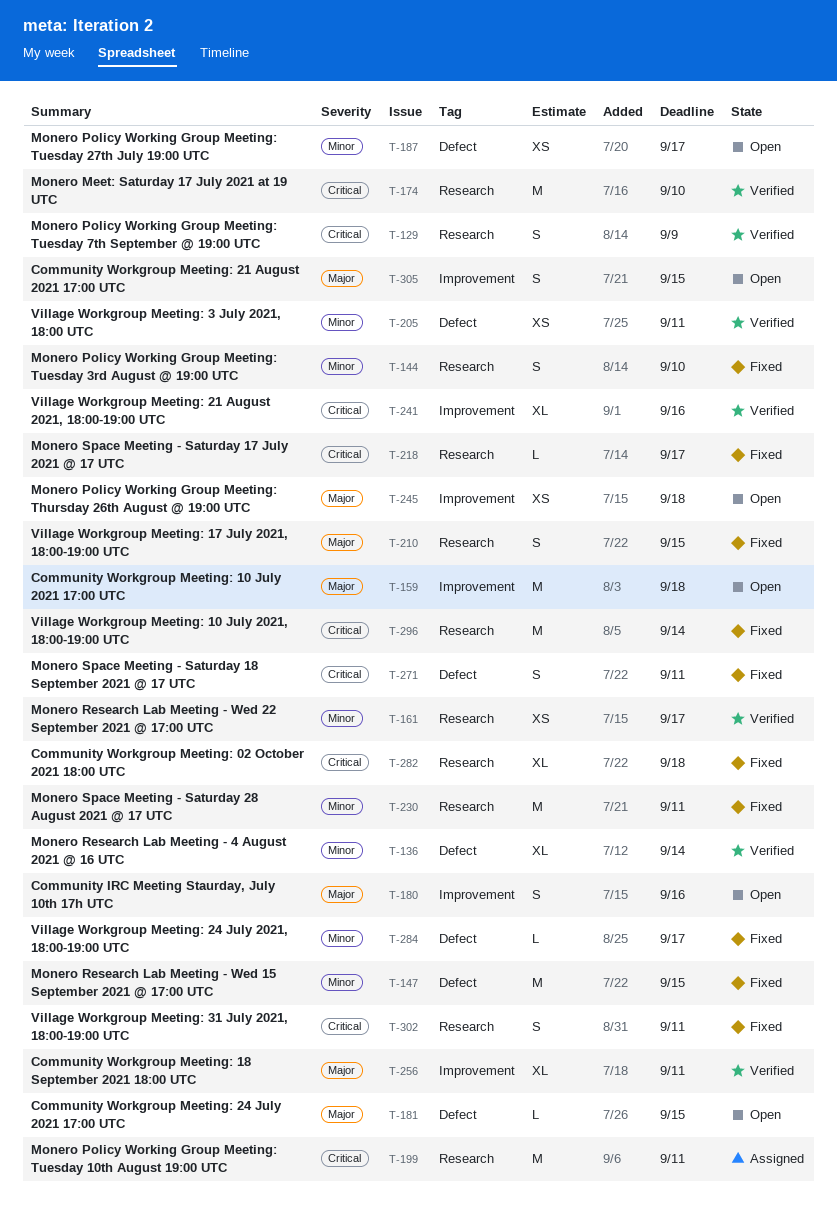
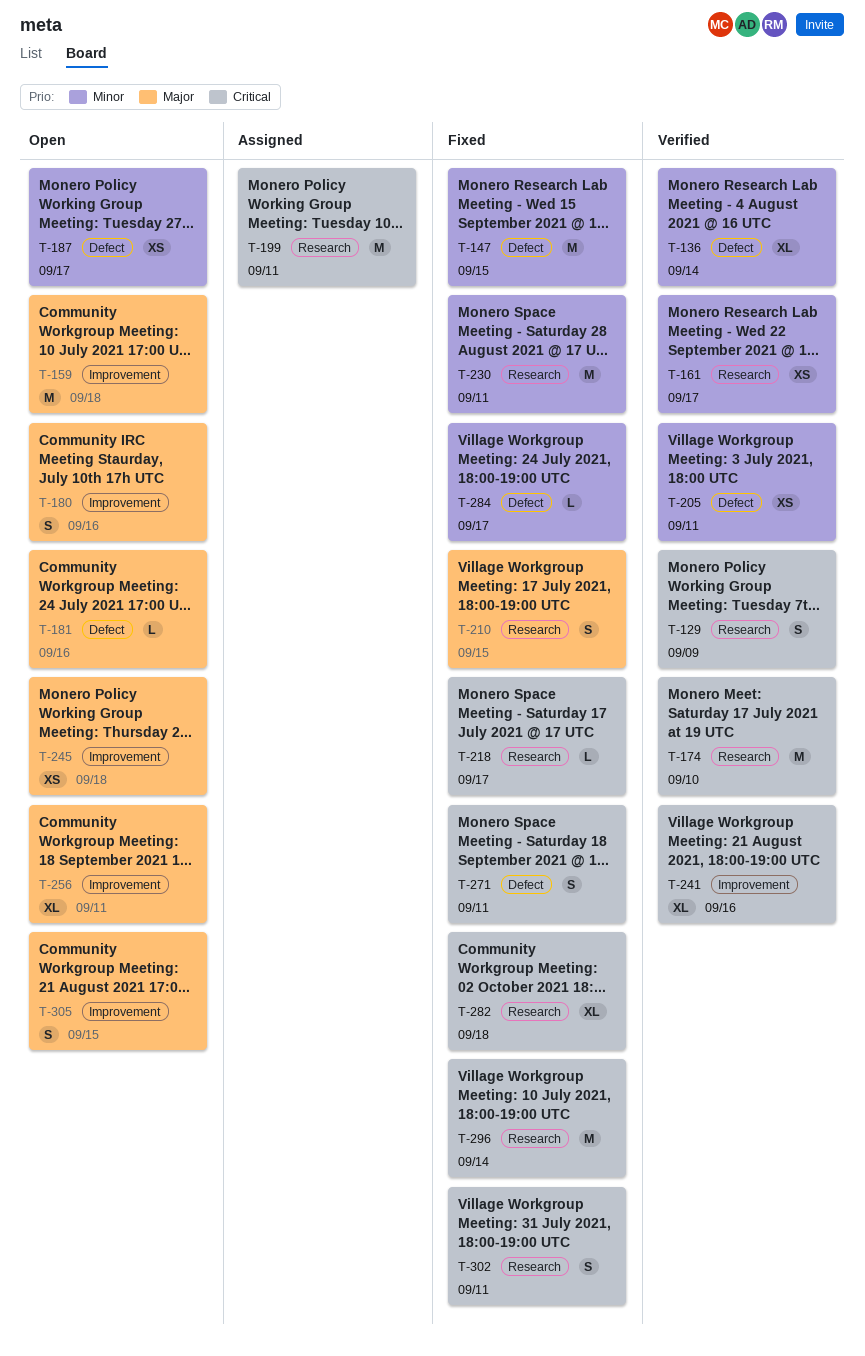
T-144: present -> none
T-181, due: Sep 15 -> Sep 16
T-256, status: Verified -> Open

